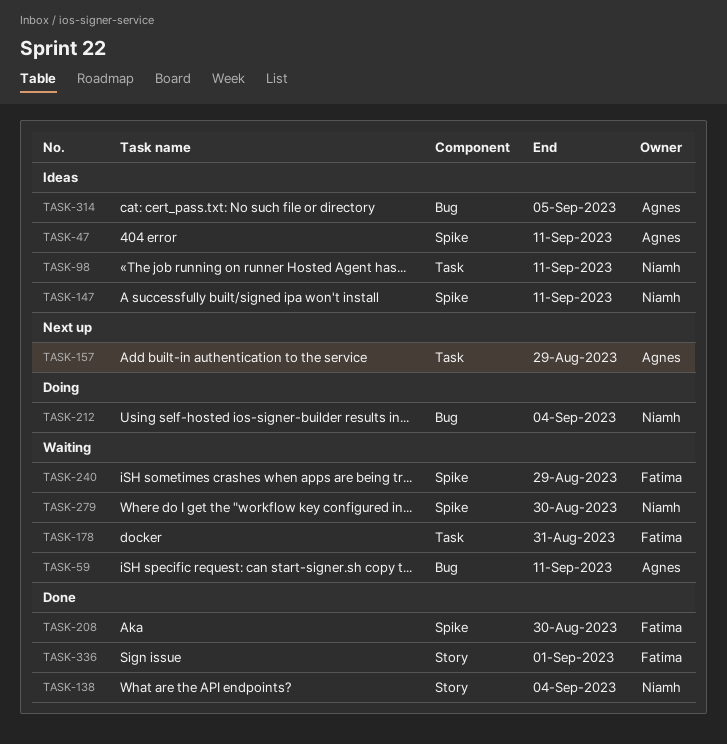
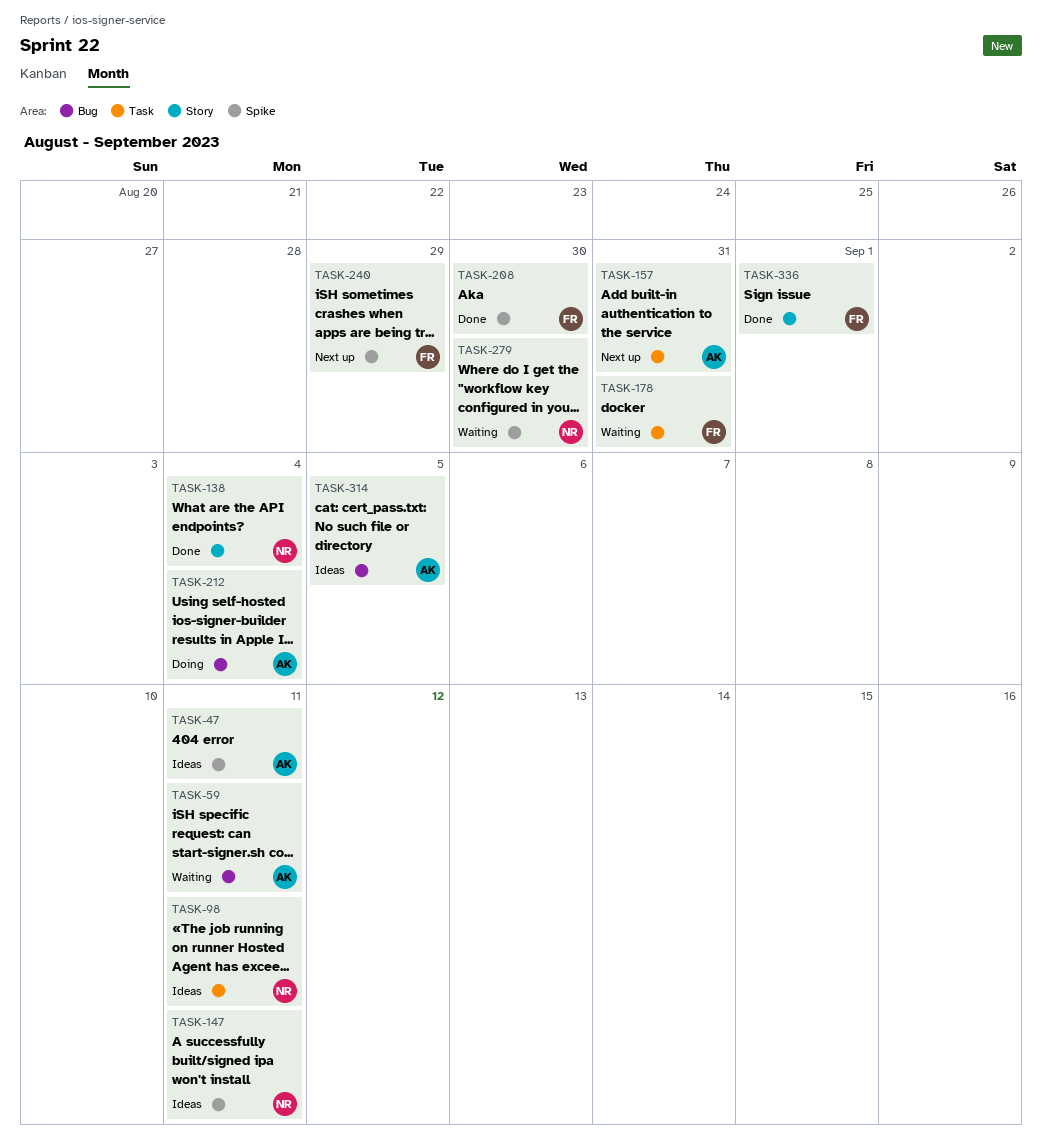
TASK-157, due: Aug 29 -> Aug 31
TASK-212, owner: Niamh -> Agnes
TASK-240, status: Waiting -> Next up

